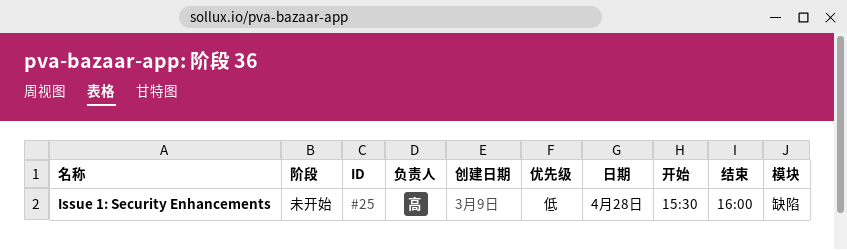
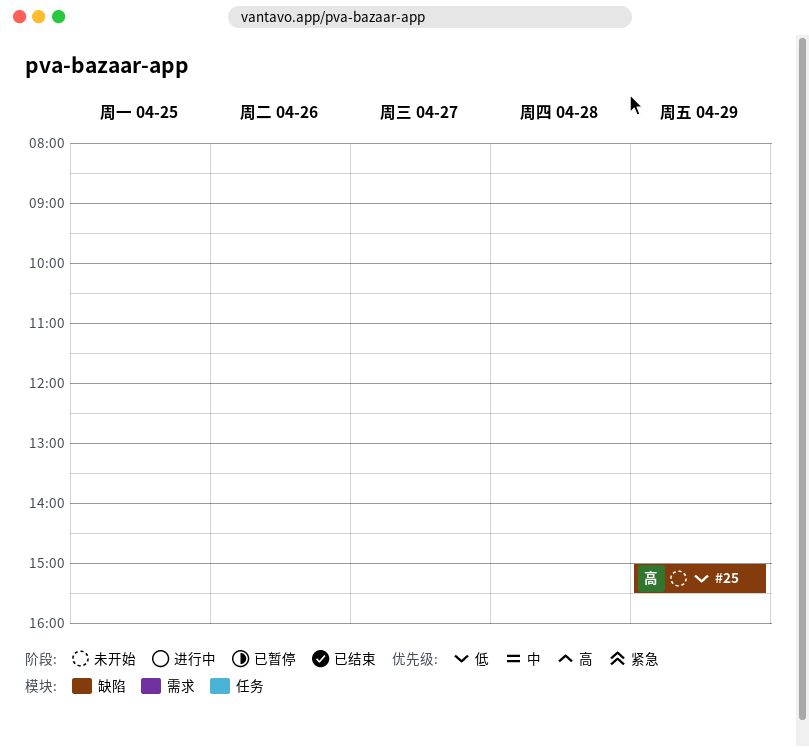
#25, day: Apr 28 -> Apr 29
#25, begins: 15:30 -> 15:00
#25, ends: 16:00 -> 15:30

